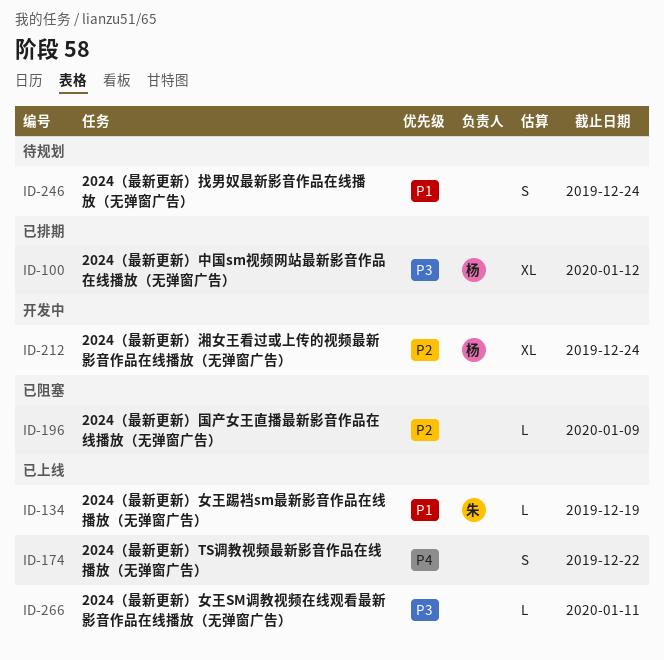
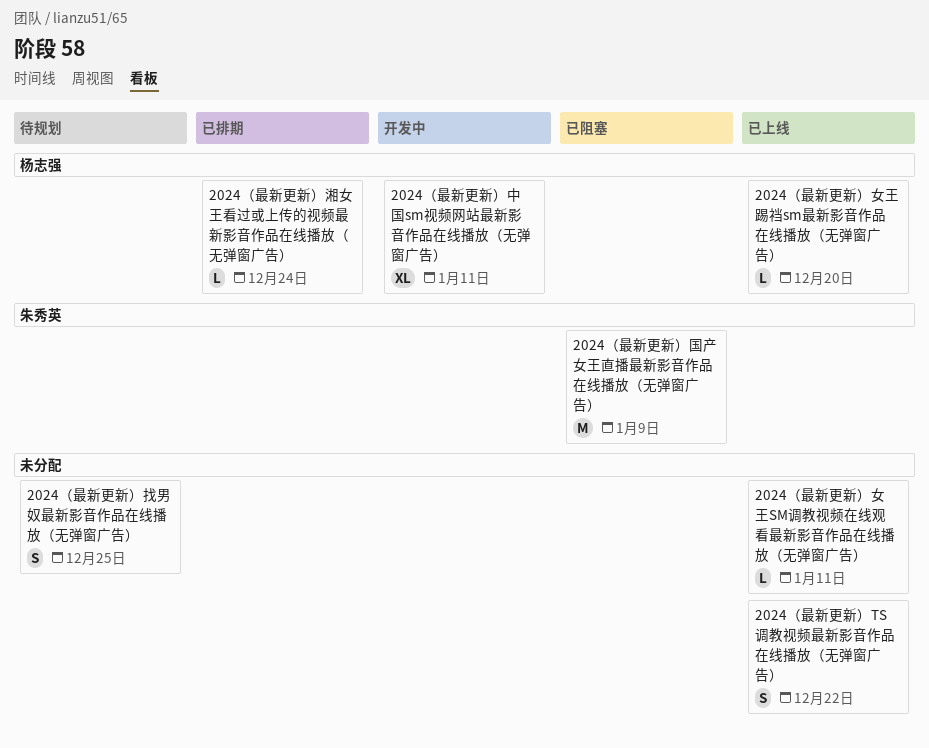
2024（最新更新）中国sm视频网站最新影音作品在线播放（无弹窗广告）, status: 已排期 -> 开发中
2024（最新更新）中国sm视频网站最新影音作品在线播放（无弹窗广告）, due: Jan 12 -> Jan 11
2024（最新更新）国产女王直播最新影音作品在线播放（无弹窗广告）, owner: none -> 朱秀英
2024（最新更新）国产女王直播最新影音作品在线播放（无弹窗广告）, estimate: L -> M
2024（最新更新）女王踢裆sm最新影音作品在线播放（无弹窗广告）, owner: 朱秀英 -> 杨志强
2024（最新更新）女王踢裆sm最新影音作品在线播放（无弹窗广告）, due: Dec 19 -> Dec 20
2024（最新更新）找男奴最新影音作品在线播放（无弹窗广告）, due: Dec 24 -> Dec 25
2024（最新更新）湘女王看过或上传的视频最新影音作品在线播放（无弹窗广告）, status: 开发中 -> 已排期
2024（最新更新）湘女王看过或上传的视频最新影音作品在线播放（无弹窗广告）, estimate: XL -> L

